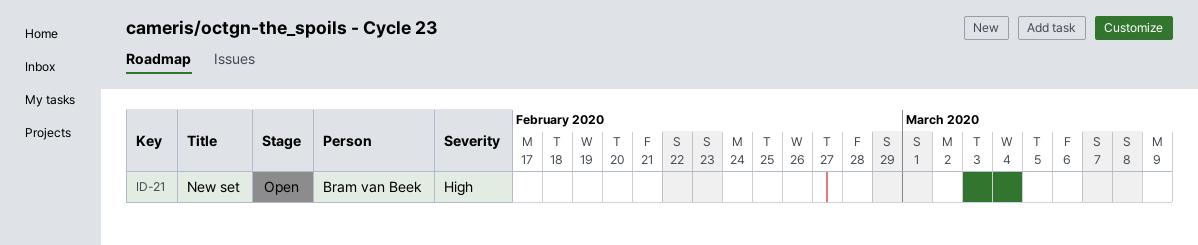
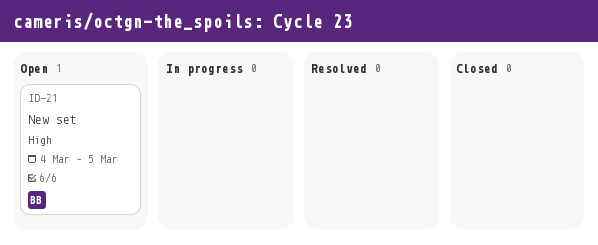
ID-21, start: Mar 3 -> Mar 4
ID-21, due: Mar 4 -> Mar 5

